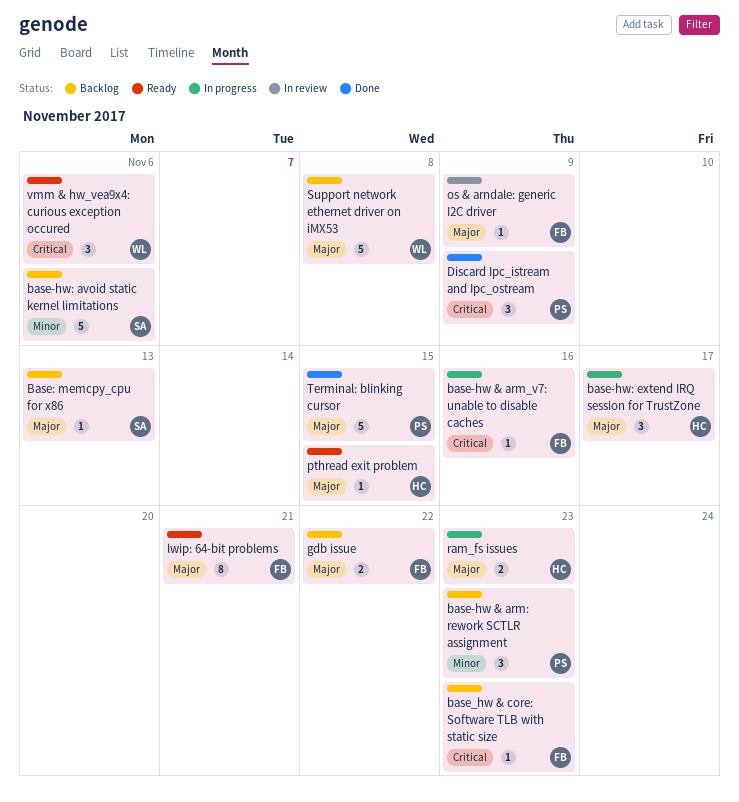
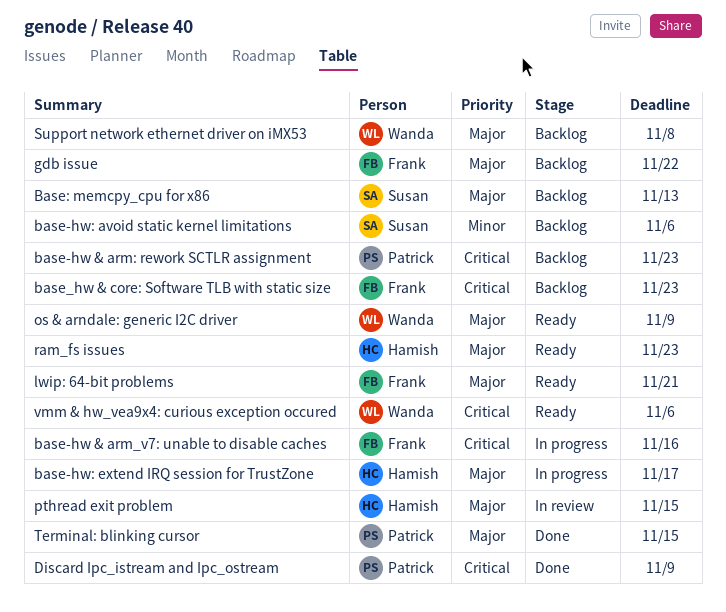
base-hw & arm: rework SCTLR assignment, priority: Minor -> Critical
os & arndale: generic I2C driver, status: In review -> Ready
os & arndale: generic I2C driver, owner: Frank -> Wanda
pthread exit problem, status: Ready -> In review
ram_fs issues, status: In progress -> Ready

